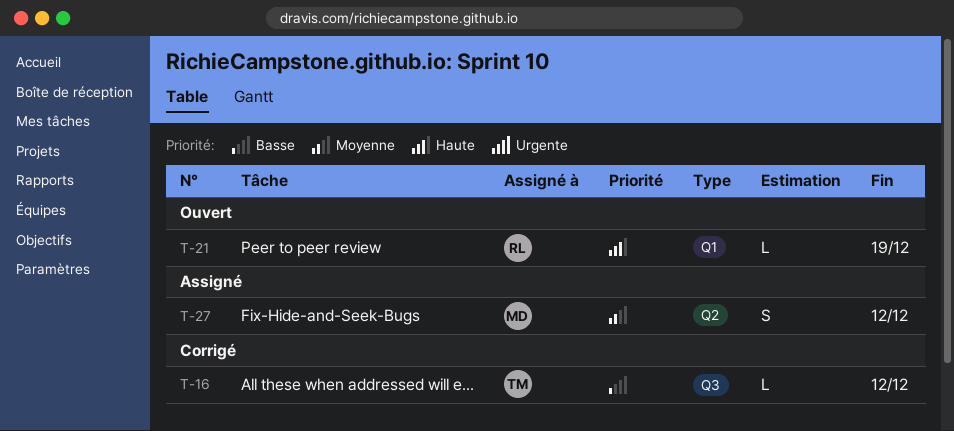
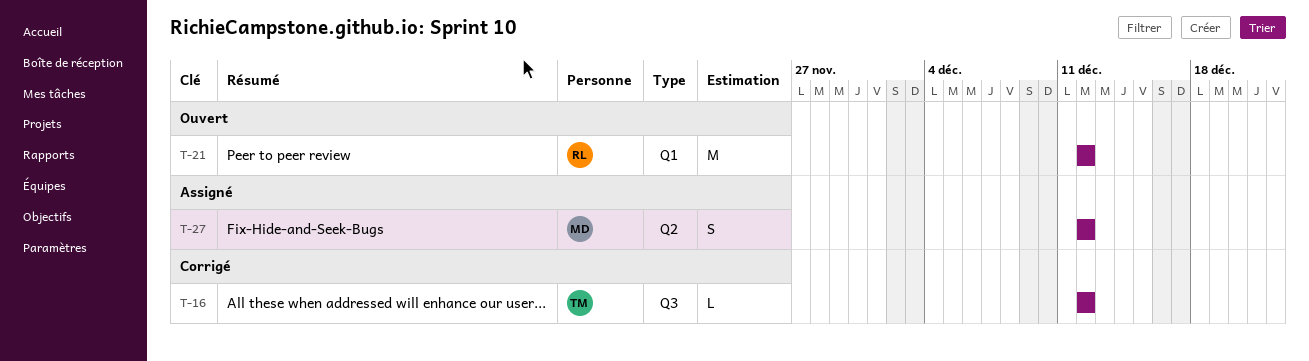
T-21, estimate: L -> M
T-21, due: Dec 19 -> Dec 12

